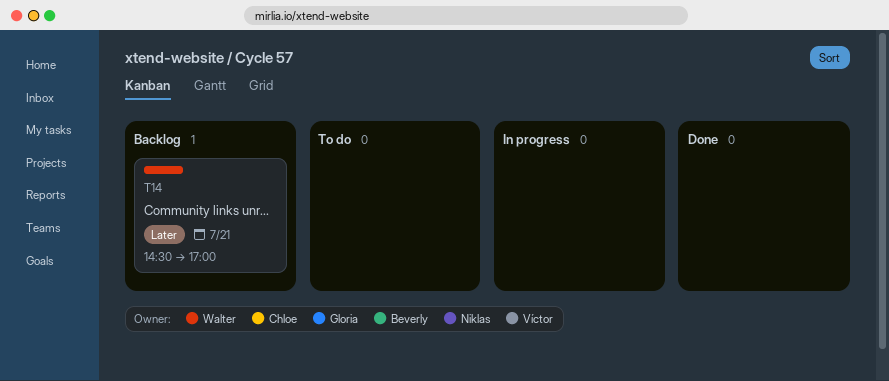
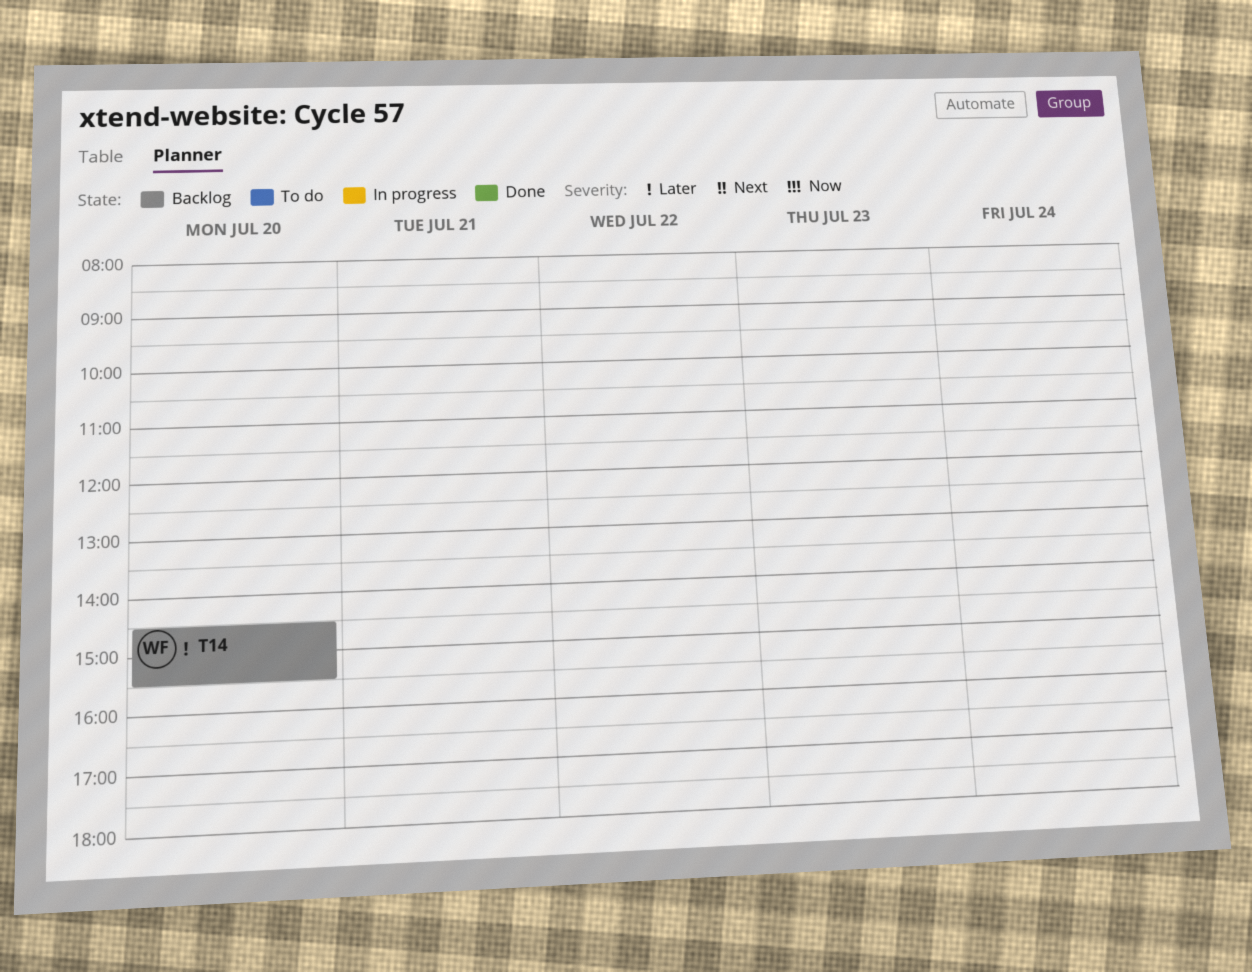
T14, day: Jul 21 -> Jul 20
T14, ends: 17:00 -> 15:30

